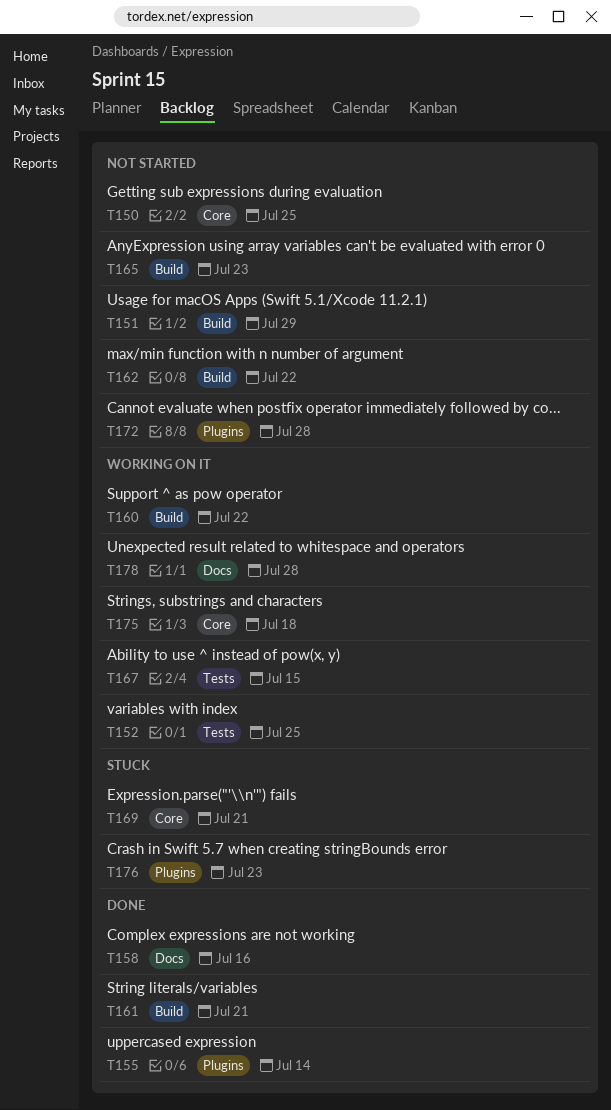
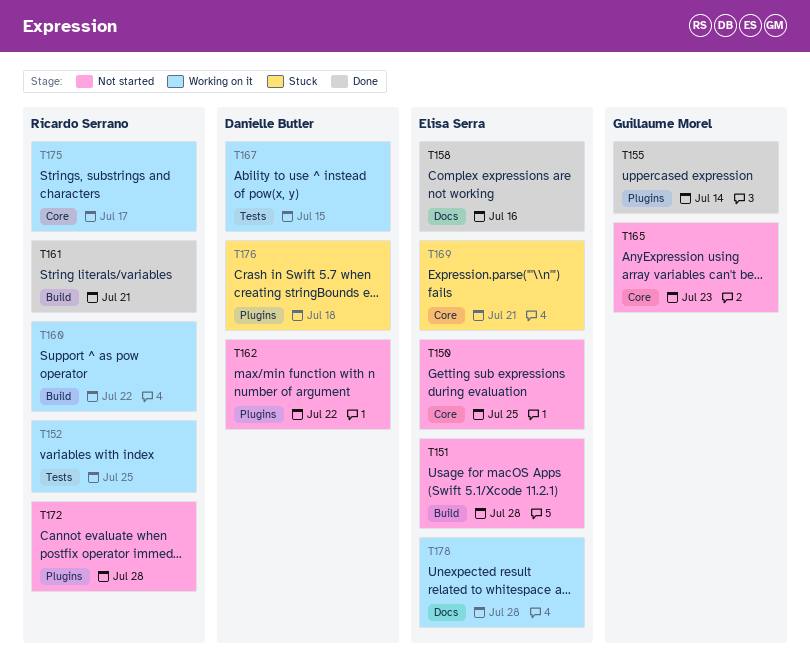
T151, due: Jul 29 -> Jul 28
T162, label: Build -> Plugins
T165, label: Build -> Core
T175, due: Jul 18 -> Jul 17
T176, due: Jul 23 -> Jul 18

